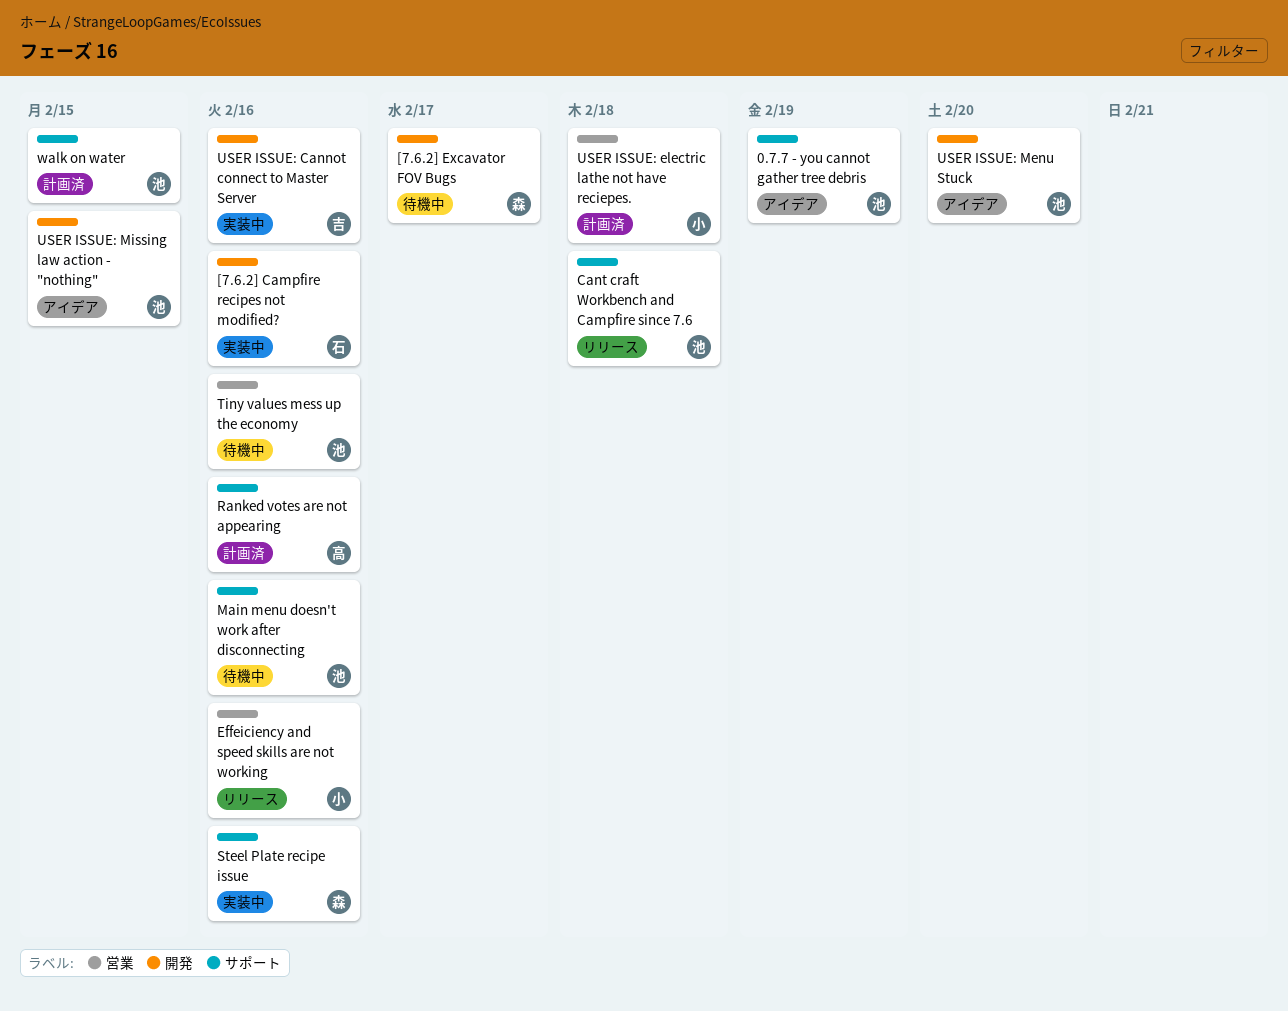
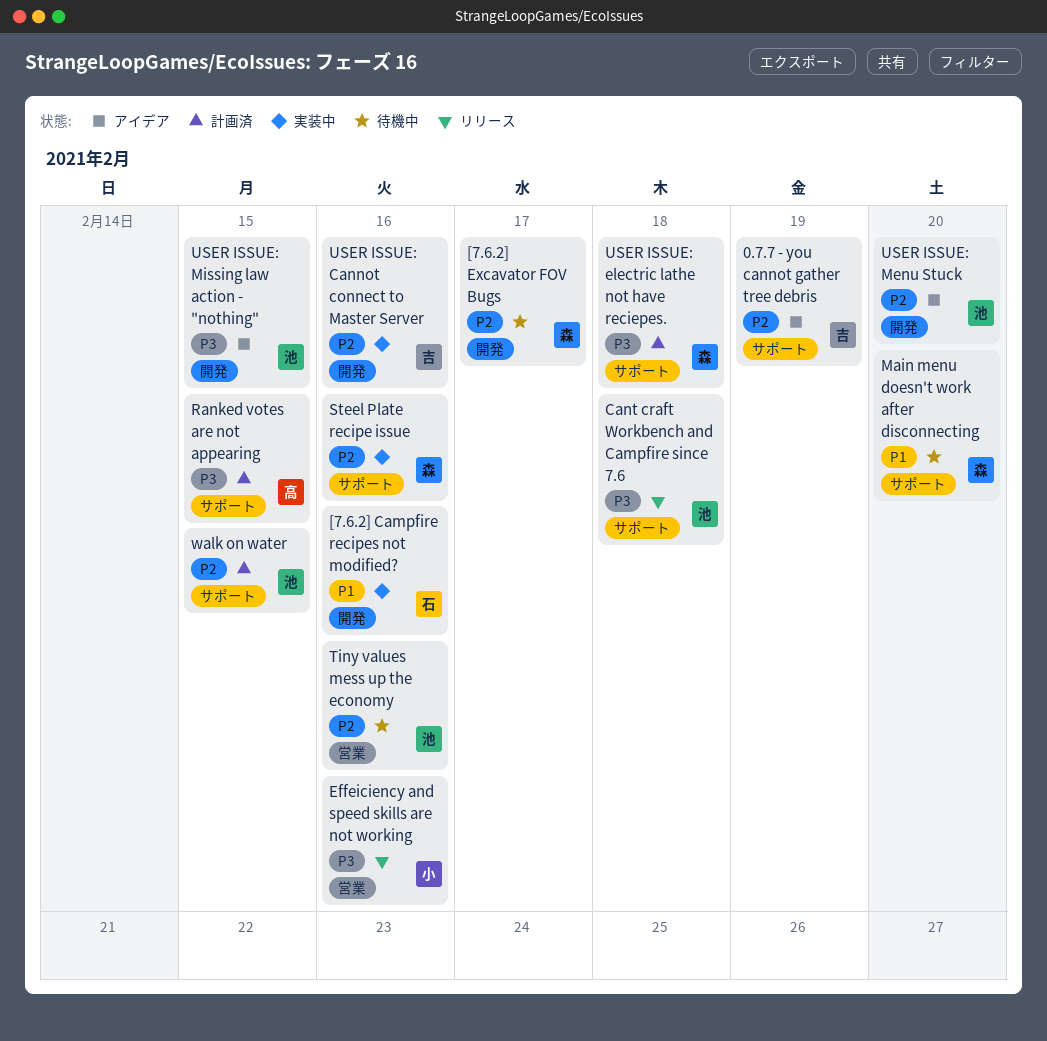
0.7.7 - you cannot gather tree debris, owner: 池 -> 吉
Main menu doesn't work after disconnecting, owner: 池 -> 森
Main menu doesn't work after disconnecting, due: Feb 16 -> Feb 20
Ranked votes are not appearing, due: Feb 16 -> Feb 15
USER ISSUE: electric lathe not have reciepes., owner: 小 -> 森
USER ISSUE: electric lathe not have reciepes., label: 営業 -> サポート

